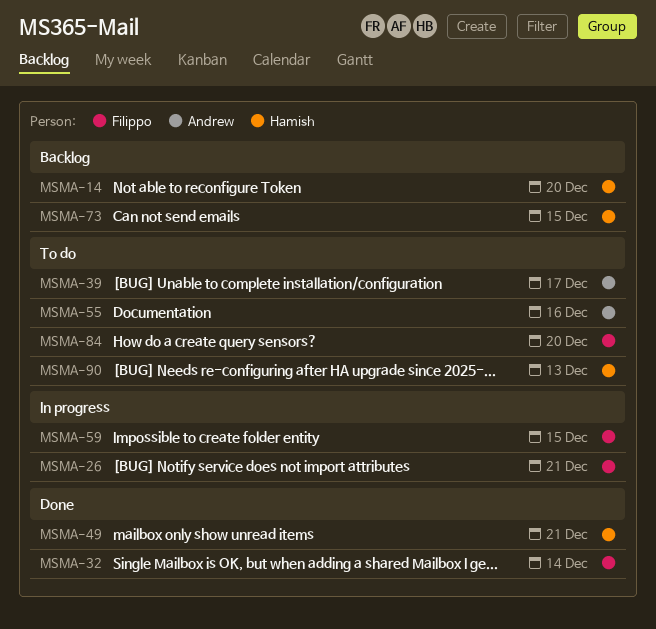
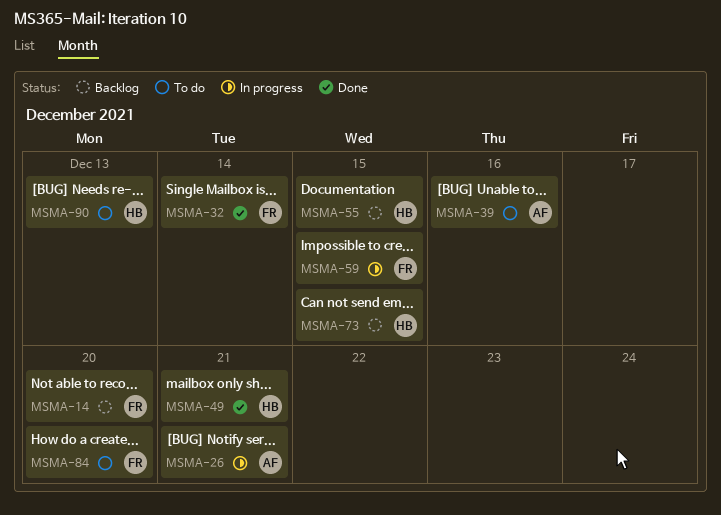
MSMA-14, owner: Hamish -> Filippo
MSMA-26, owner: Filippo -> Andrew
MSMA-39, due: Dec 17 -> Dec 16
MSMA-55, status: To do -> Backlog
MSMA-55, owner: Andrew -> Hamish
MSMA-55, due: Dec 16 -> Dec 15

